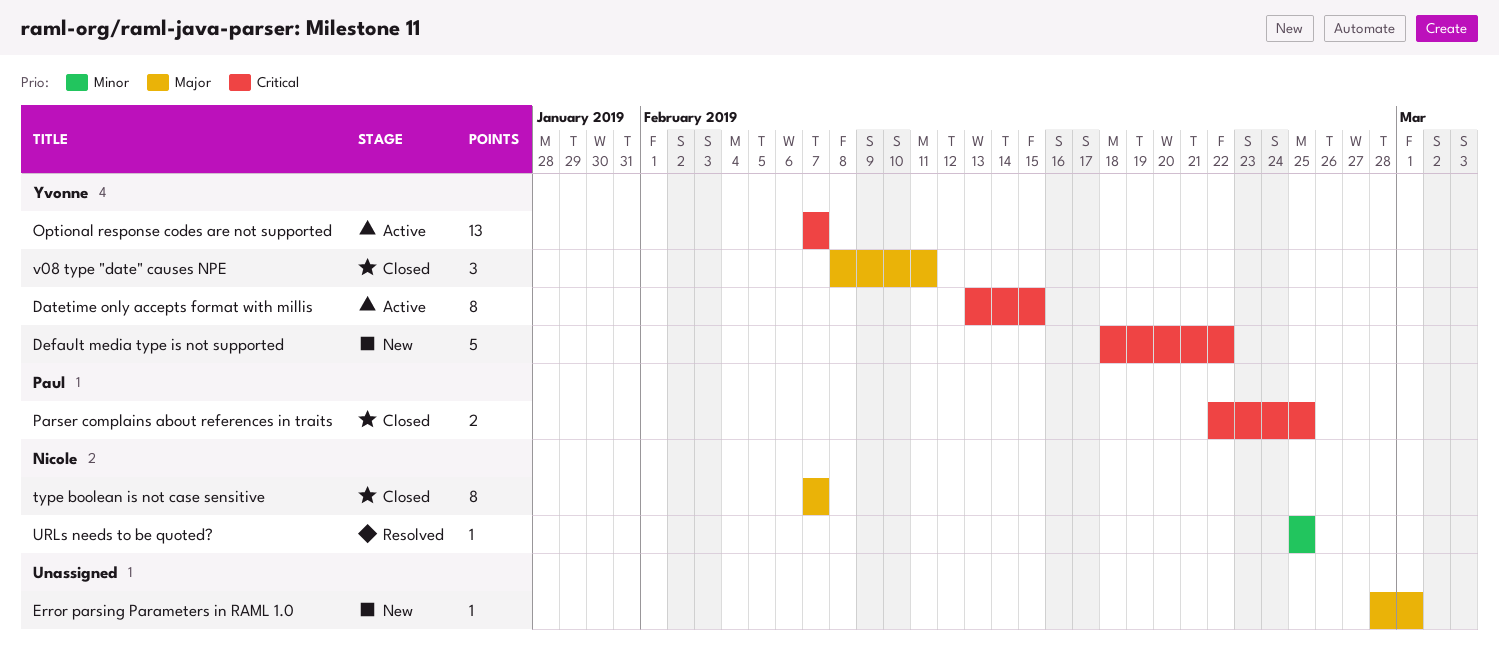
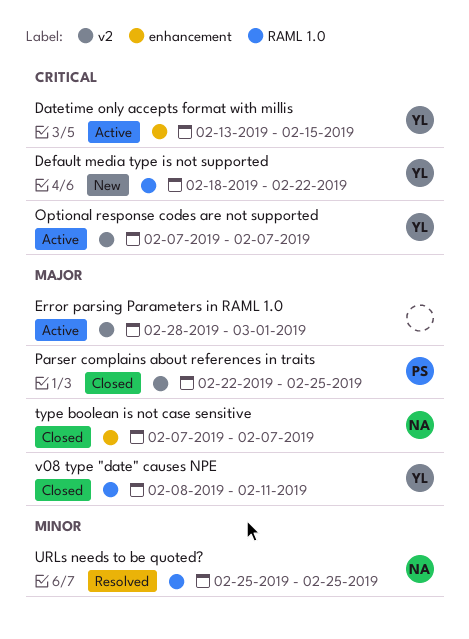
Error parsing Parameters in RAML 1.0, status: New -> Active
Parser complains about references in traits, priority: Critical -> Major

